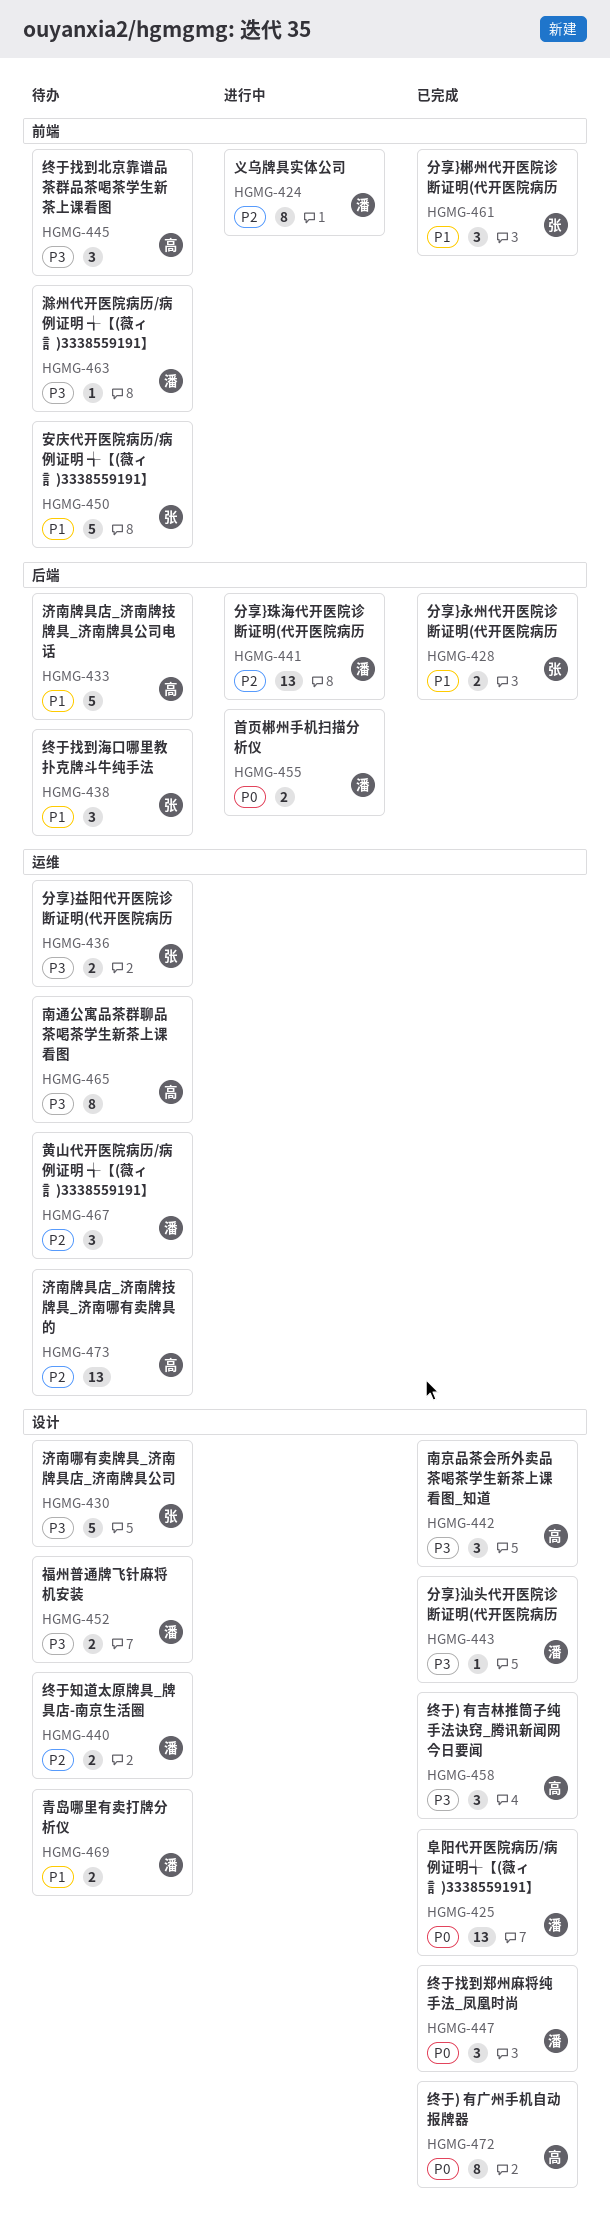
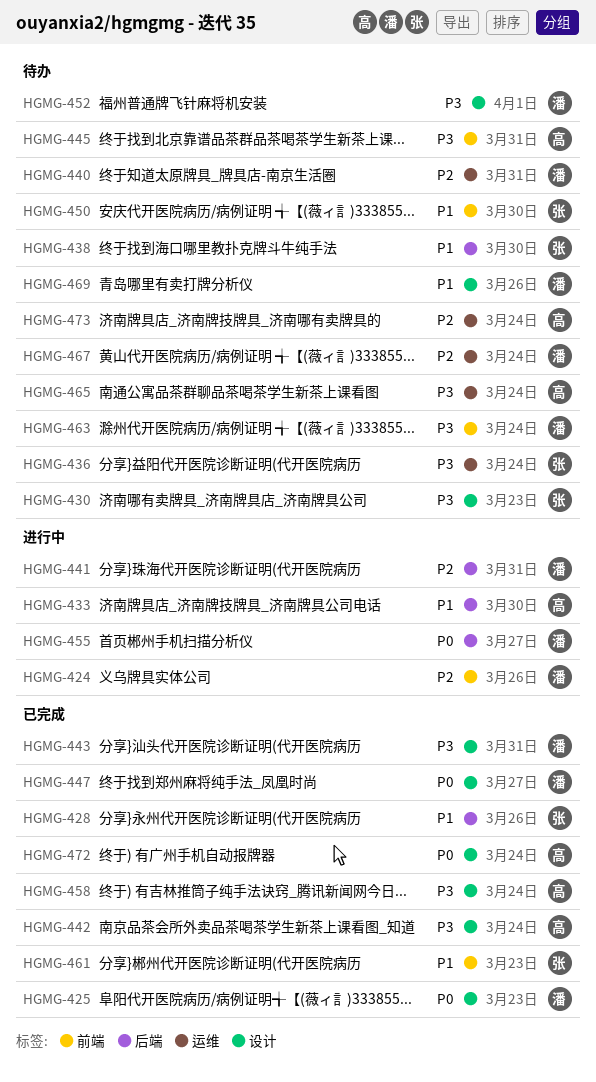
HGMG-433, status: 待办 -> 进行中
HGMG-440, label: 设计 -> 运维

